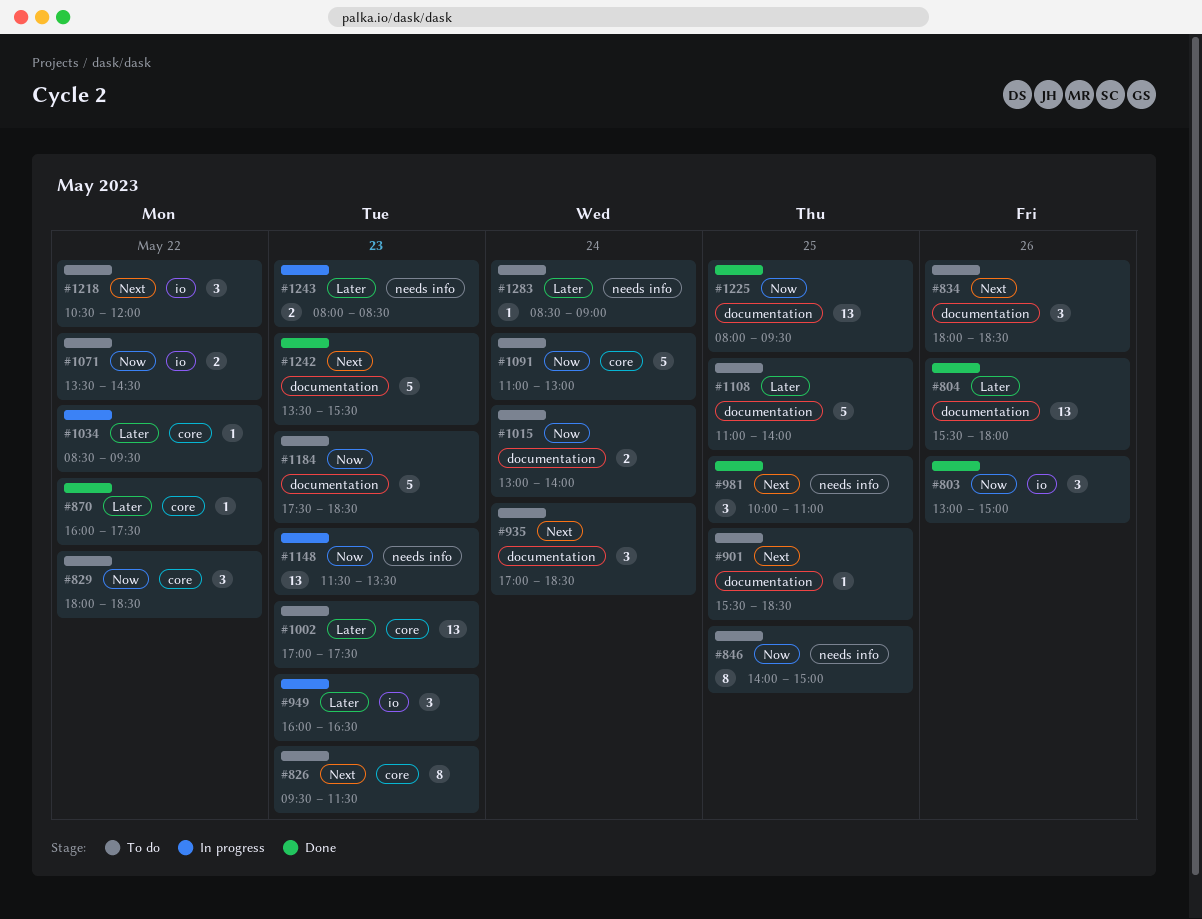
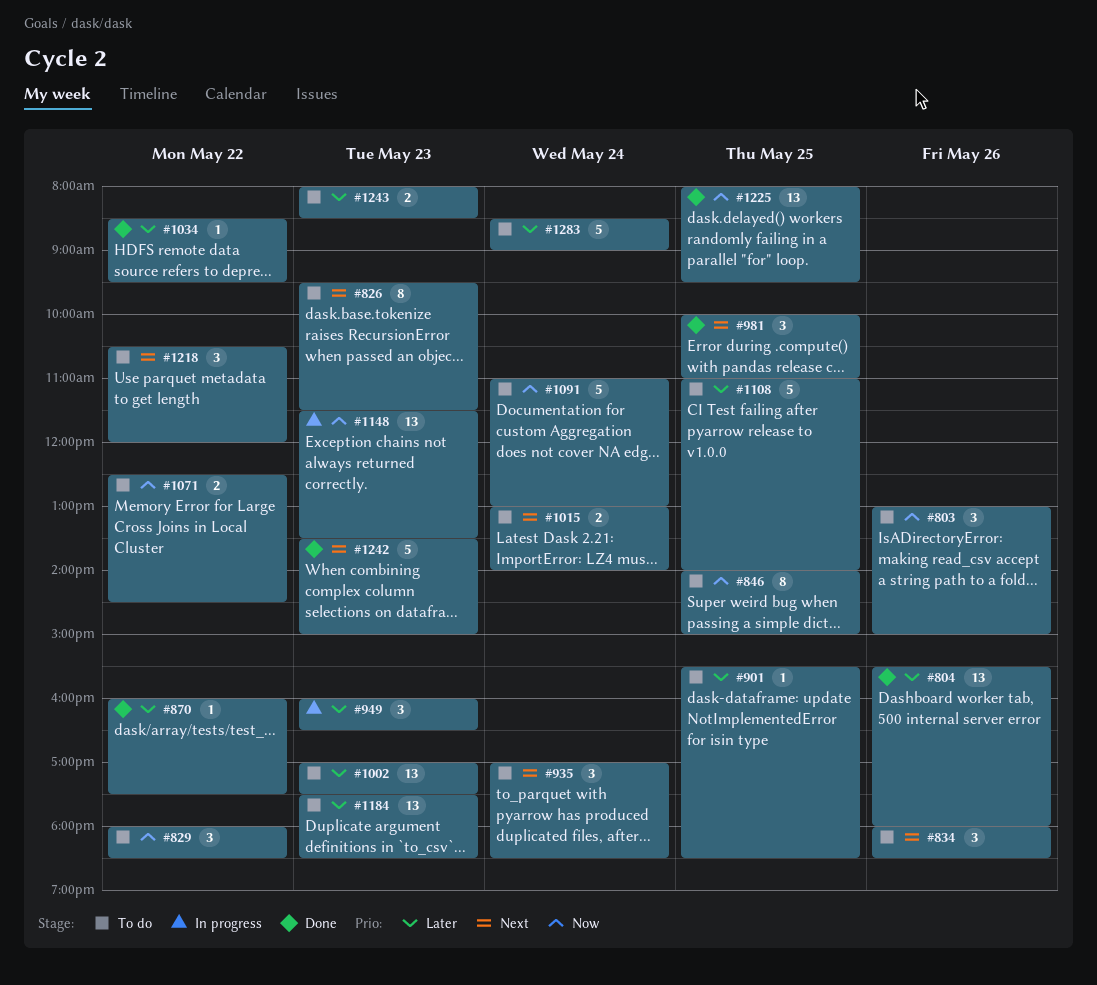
#803, status: Done -> To do
#901, priority: Next -> Later
#1015, priority: Now -> Next
#1034, status: In progress -> Done
#1071, begins: 13:30 -> 12:30
#1184, priority: Now -> Later
#1184, estimate: 5 -> 13
#1242, ends: 15:30 -> 15:00
#1243, status: In progress -> To do
#1283, estimate: 1 -> 5

